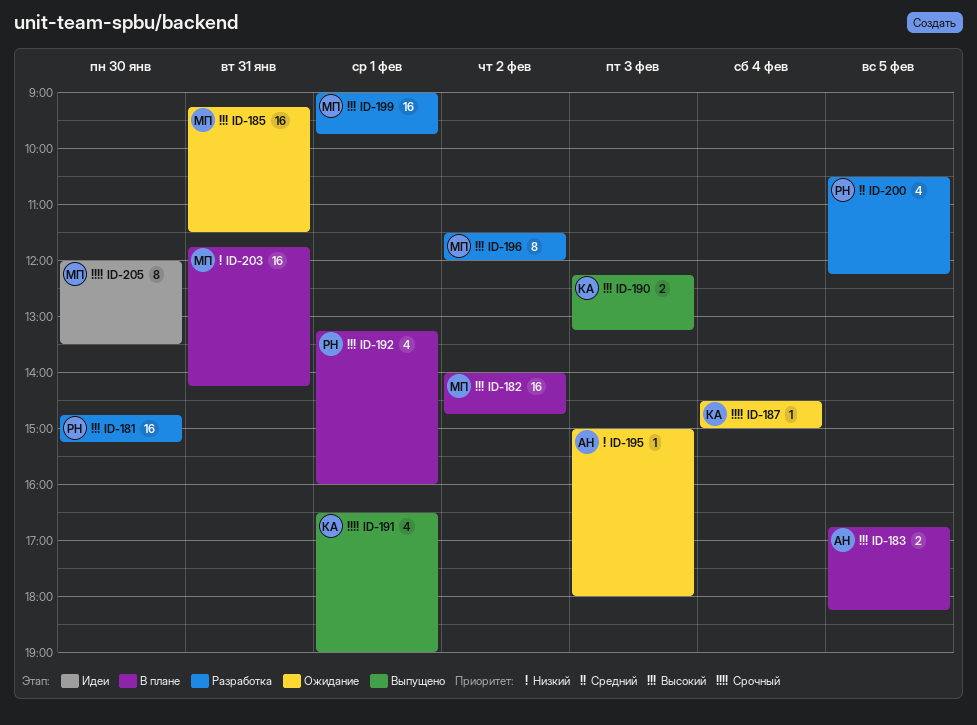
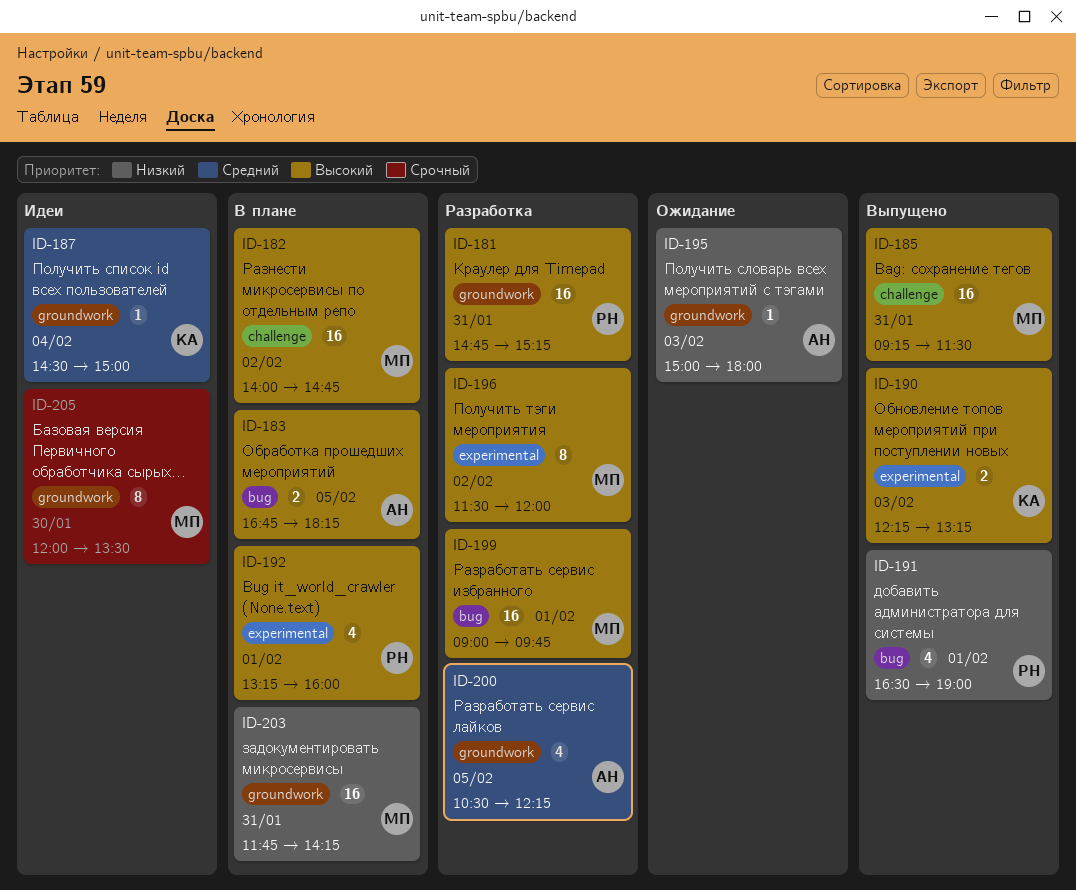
ID-181, day: Jan 30 -> Jan 31
ID-185, status: Ожидание -> Выпущено
ID-187, status: Ожидание -> Идеи
ID-187, priority: Срочный -> Средний
ID-191, owner: КА -> РН
ID-191, priority: Срочный -> Низкий
ID-200, owner: РН -> АН

